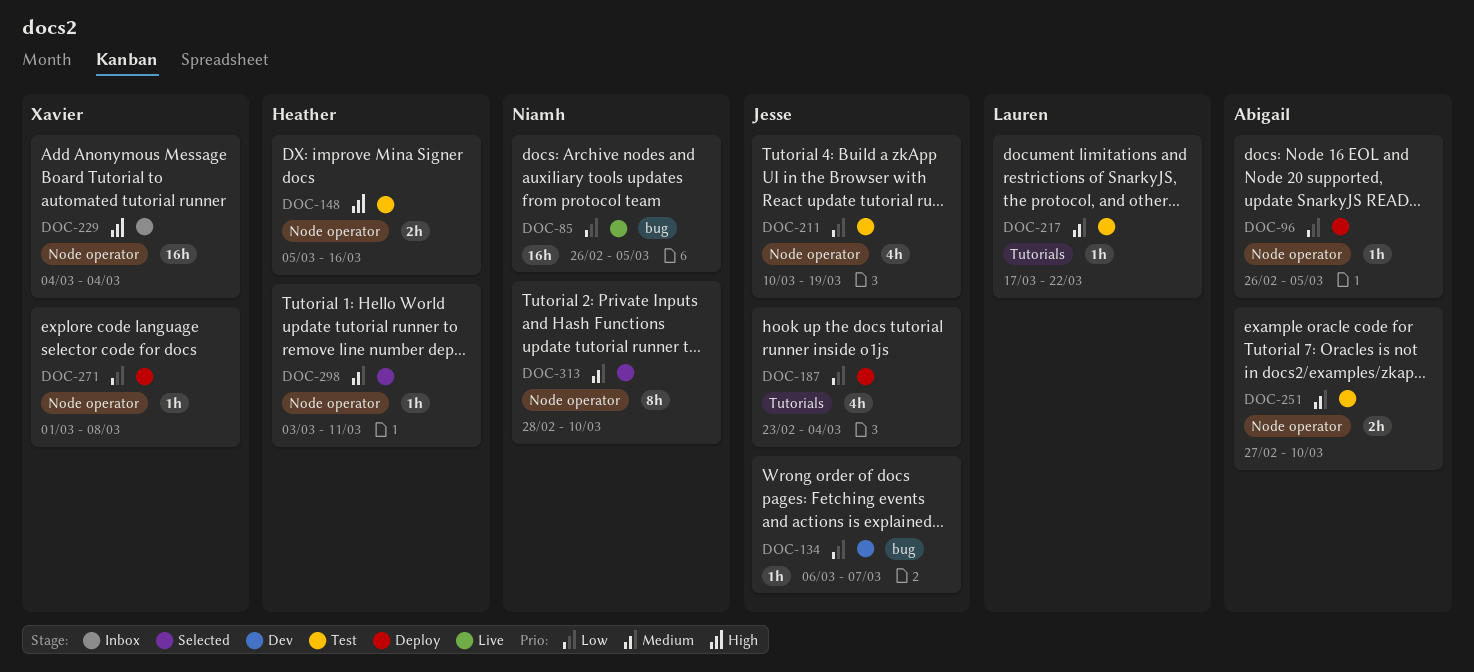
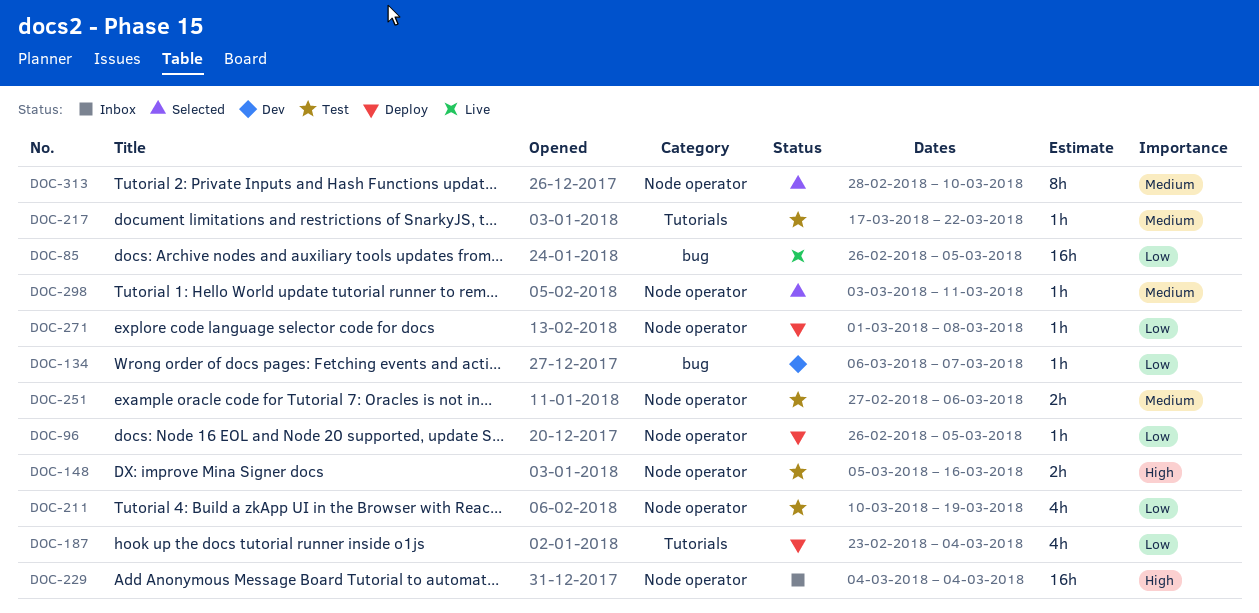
DOC-251, due: Mar 10 -> Mar 6

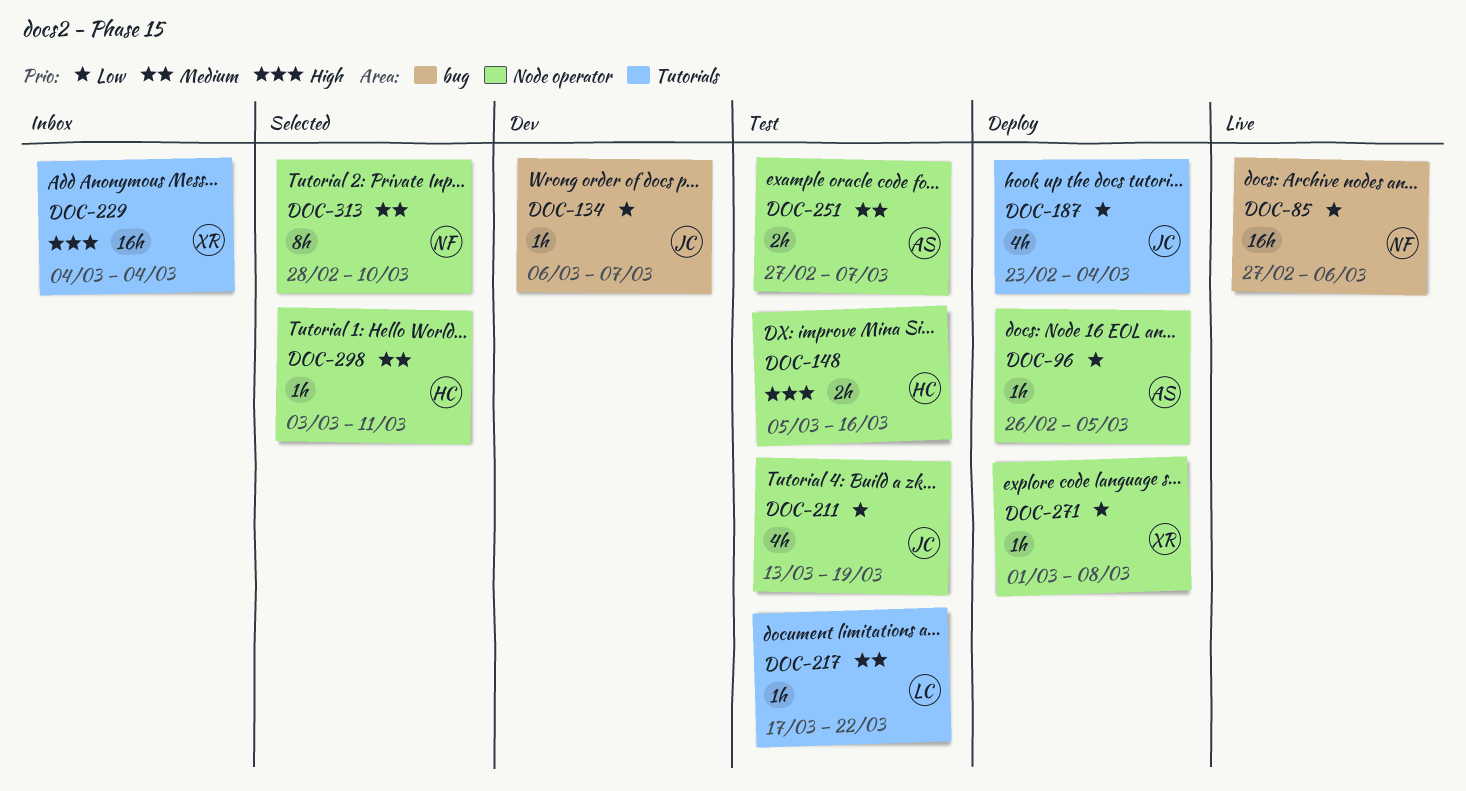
DOC-85, start: Feb 26 -> Feb 27
DOC-85, due: Mar 5 -> Mar 6
DOC-211, start: Mar 10 -> Mar 13
DOC-229, label: Node operator -> Tutorials
DOC-251, due: Mar 6 -> Mar 7

